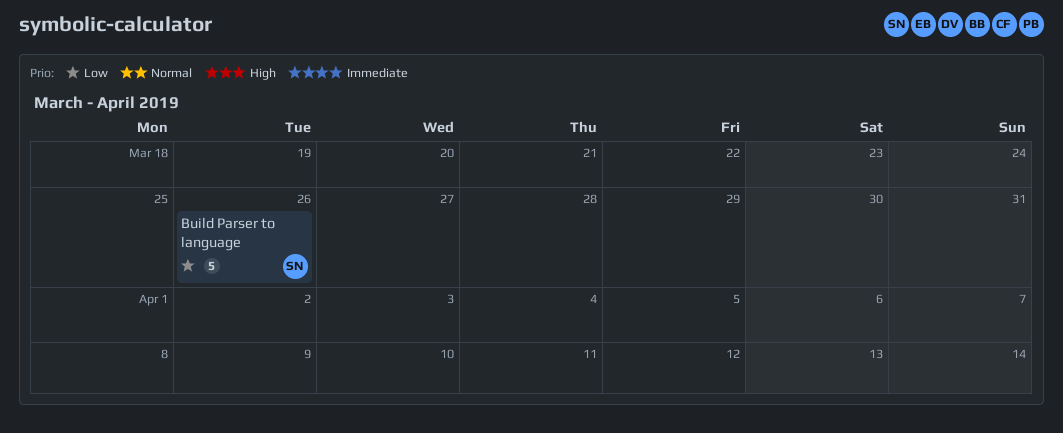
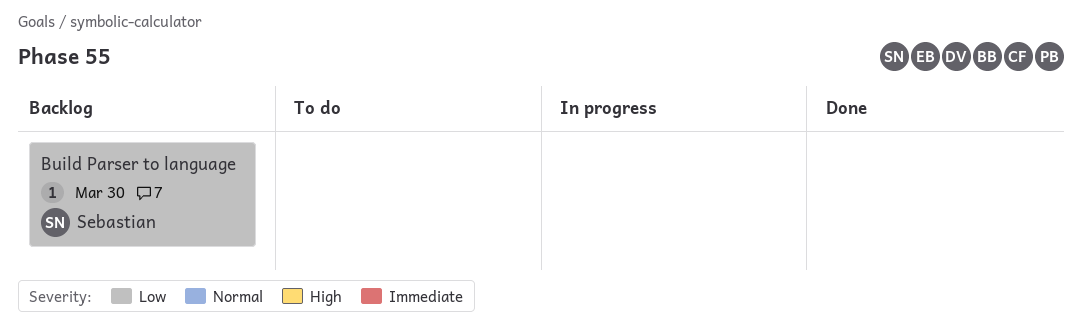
Build Parser to language, estimate: 5 -> 1
Build Parser to language, due: Mar 26 -> Mar 30

